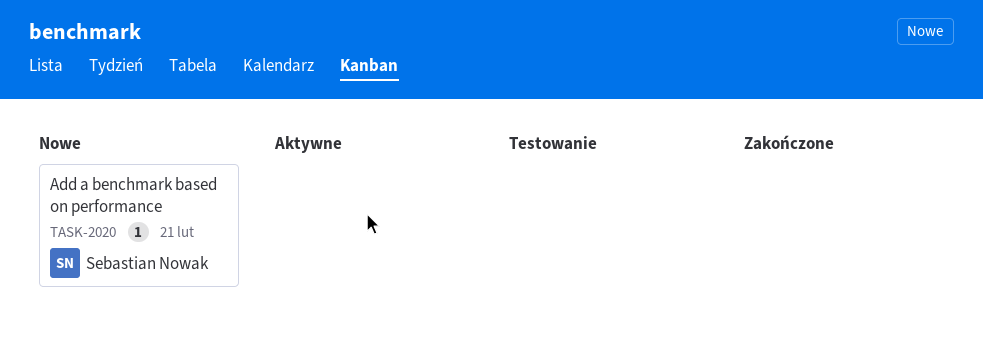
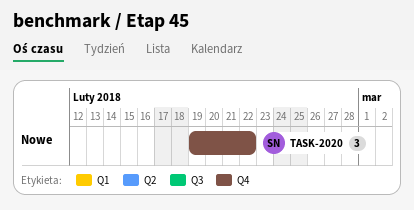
TASK-2020, estimate: 1 -> 3
TASK-2020, due: Feb 21 -> Feb 22

